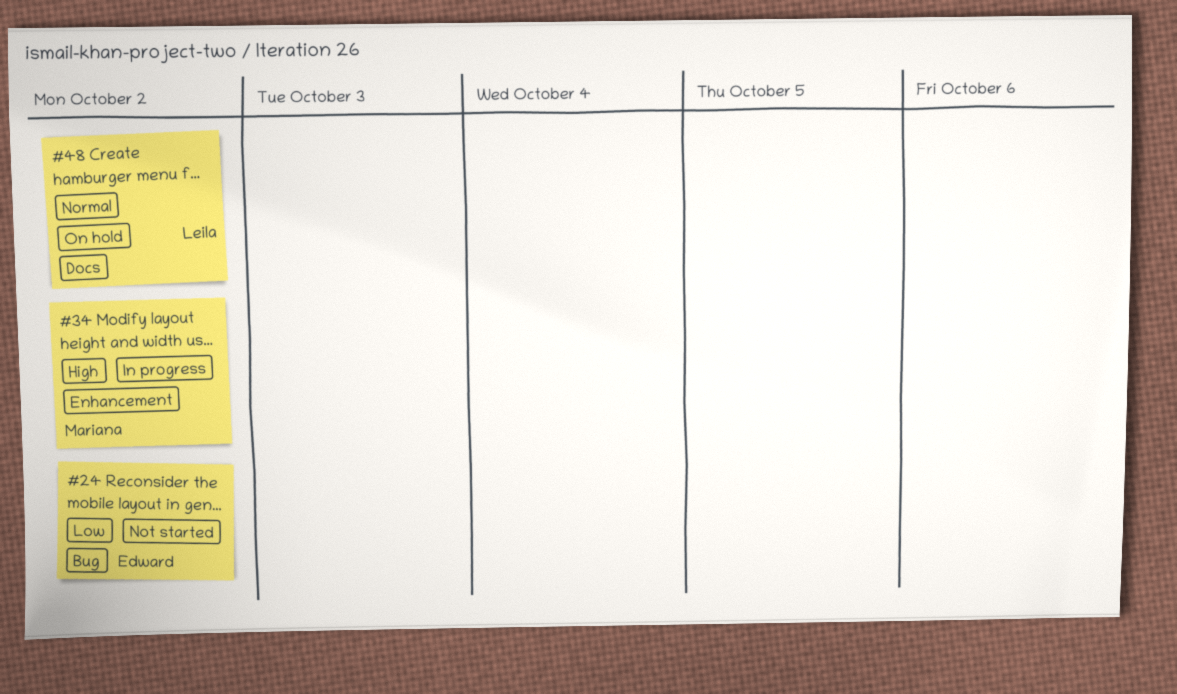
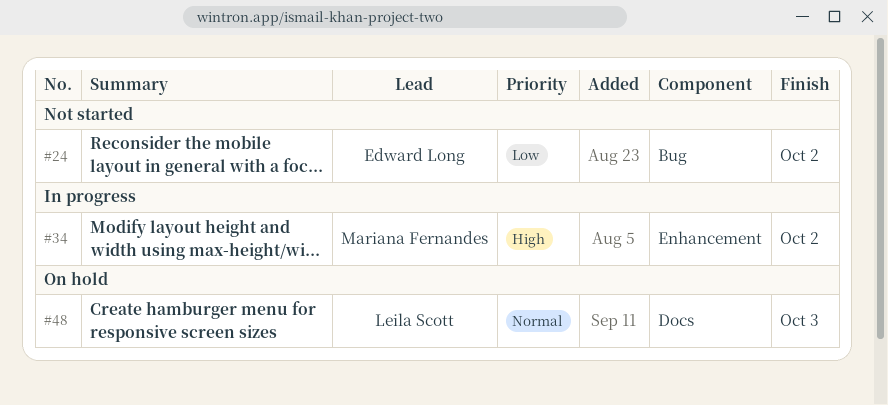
#48, due: Oct 2 -> Oct 3

